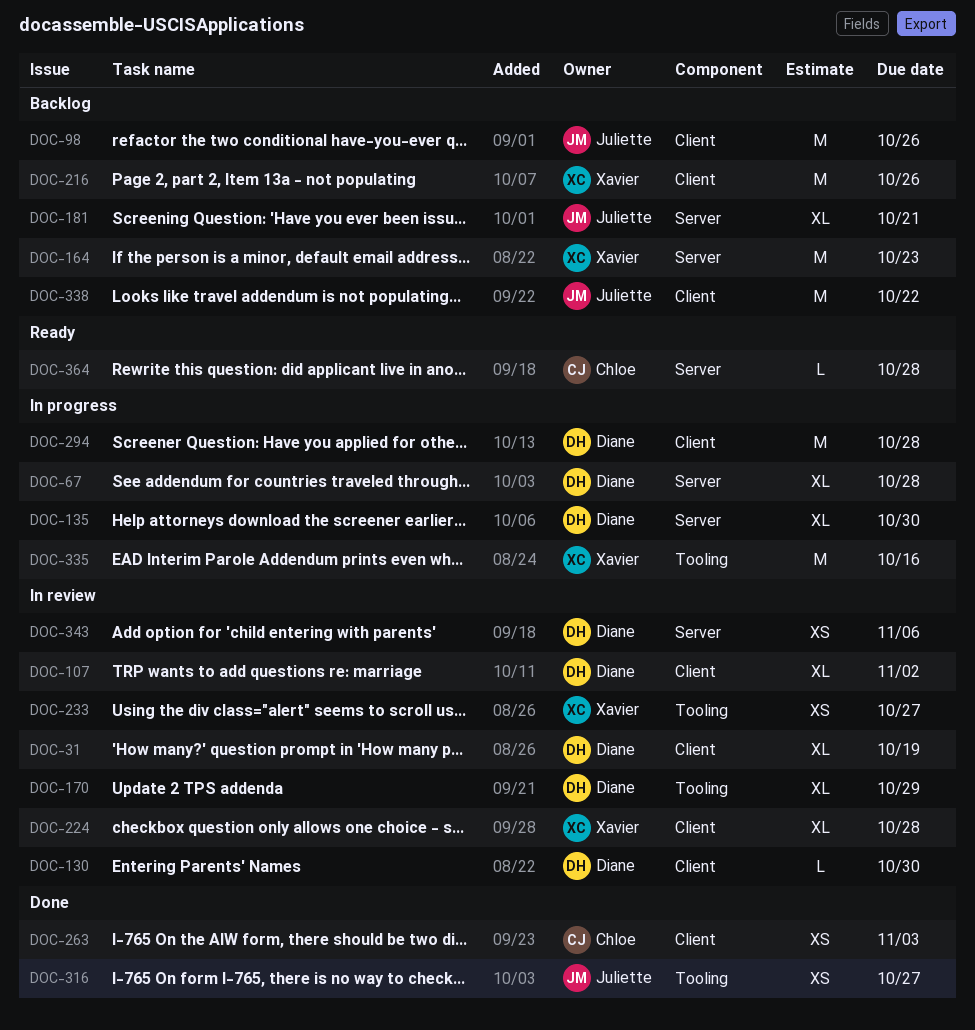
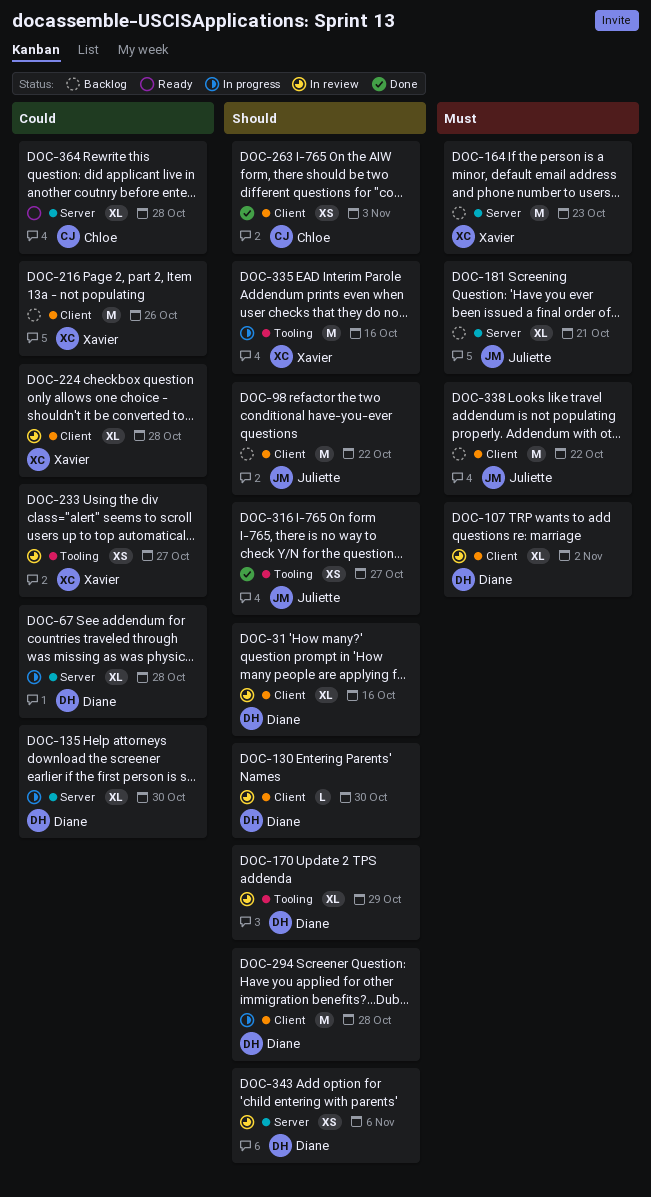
DOC-31, due: Oct 19 -> Oct 16
DOC-98, due: Oct 26 -> Oct 22
DOC-364, estimate: L -> XL

